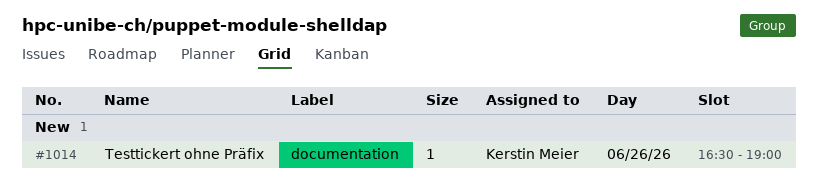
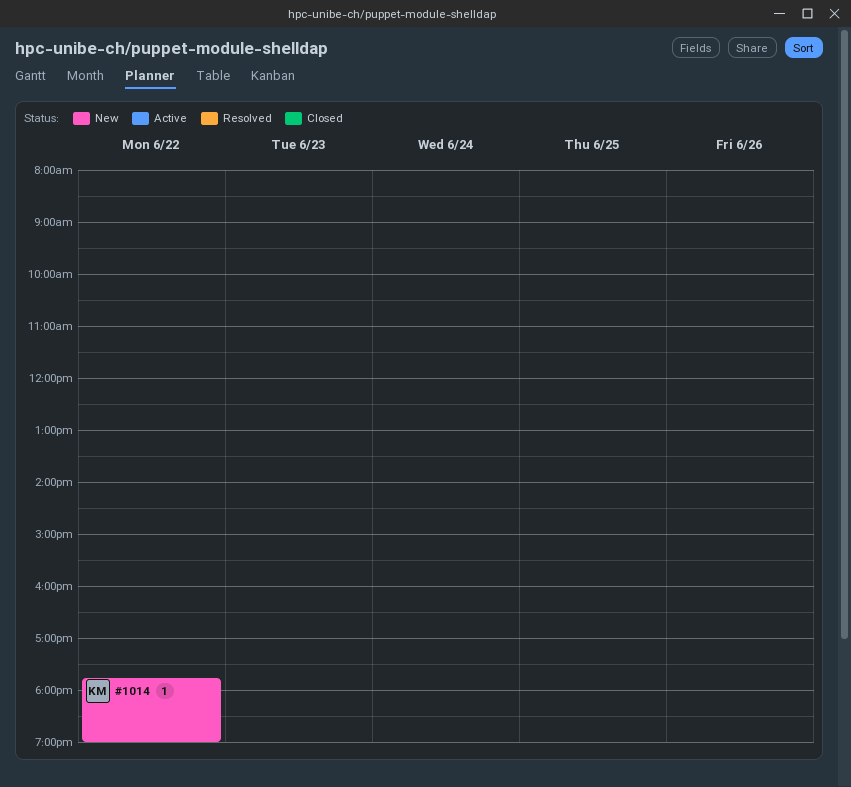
#1014, day: Jun 26 -> Jun 22
#1014, begins: 16:30 -> 17:45

